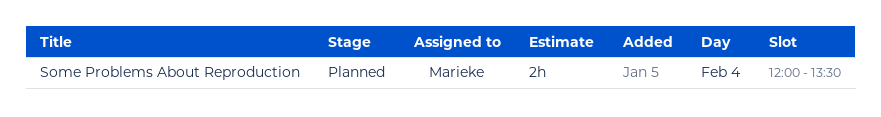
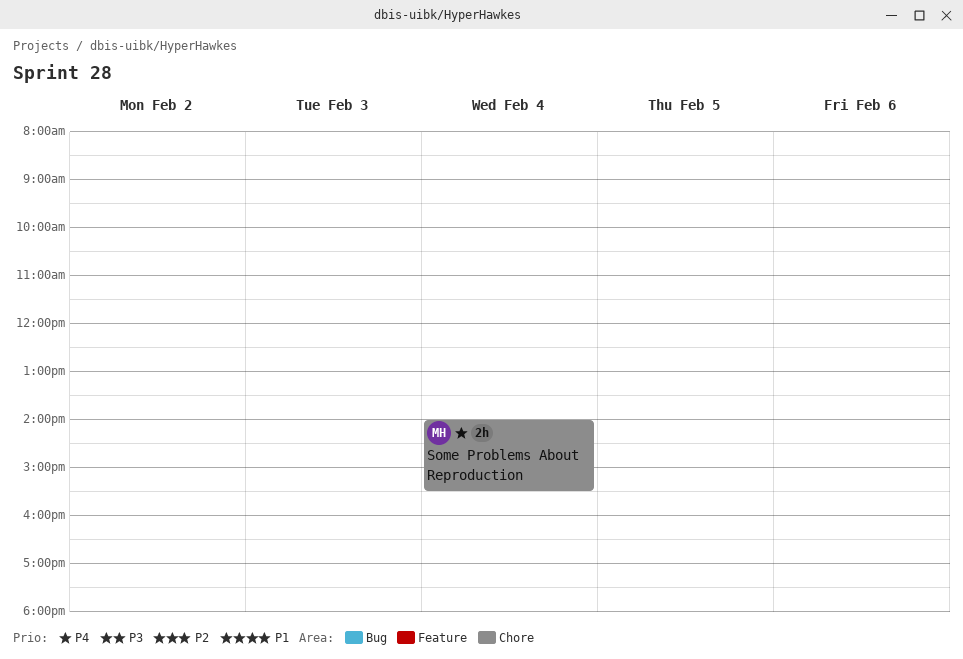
Some Problems About Reproduction, begins: 12:00 -> 14:00
Some Problems About Reproduction, ends: 13:30 -> 15:30

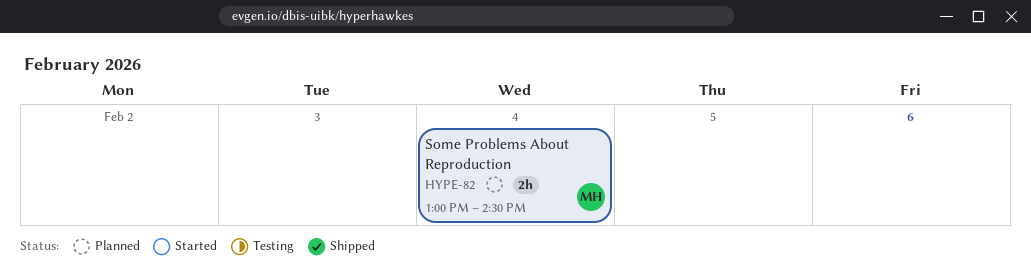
Some Problems About Reproduction, begins: 14:00 -> 13:00
Some Problems About Reproduction, ends: 15:30 -> 14:30

